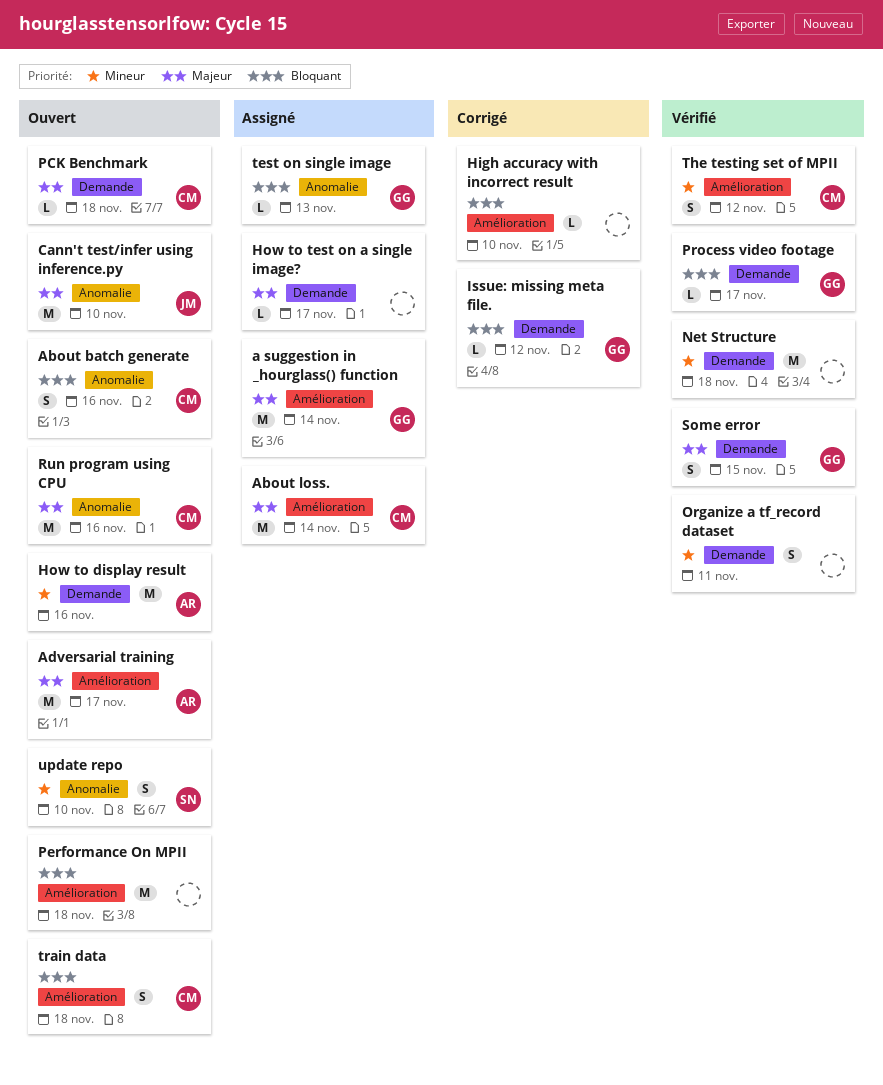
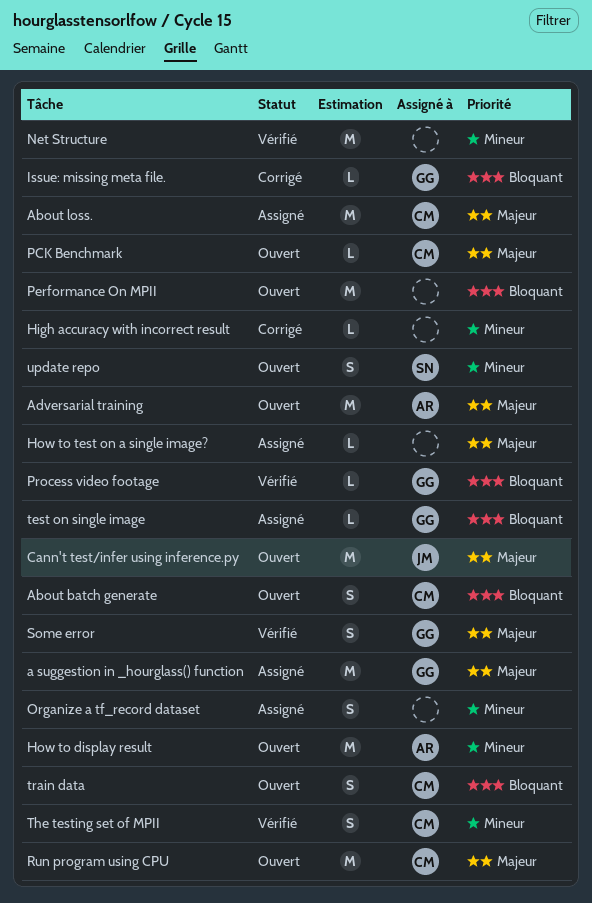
High accuracy with incorrect result, priority: Bloquant -> Mineur
Organize a tf_record dataset, status: Vérifié -> Assigné

